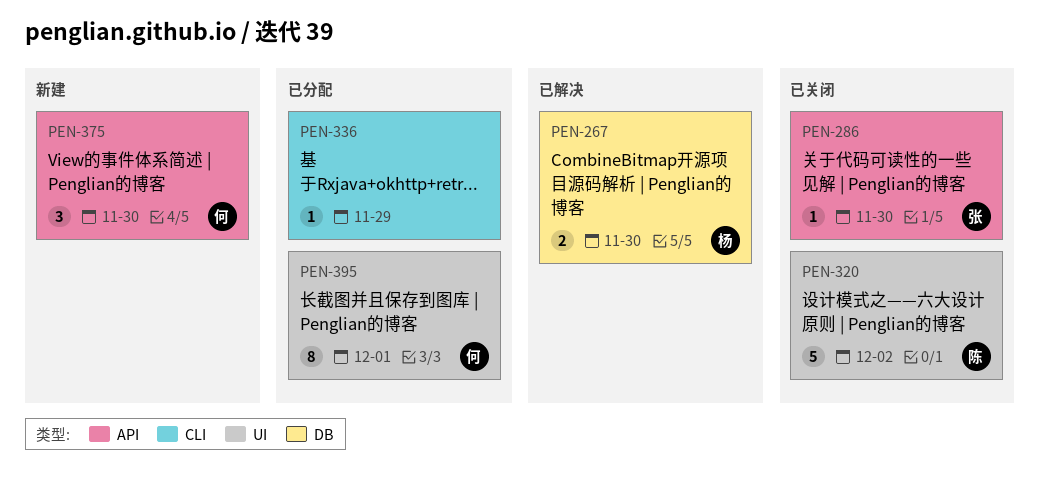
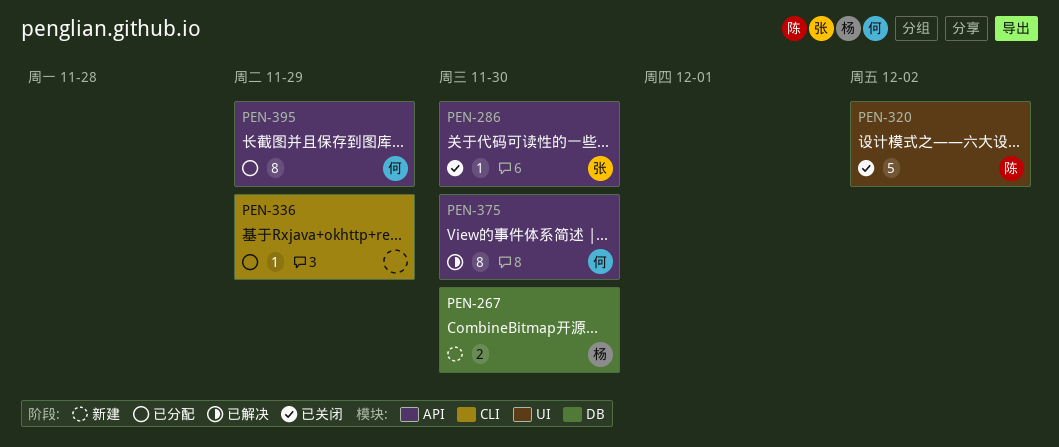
PEN-267, status: 已解决 -> 新建
PEN-375, status: 新建 -> 已解决
PEN-375, estimate: 3 -> 8
PEN-395, label: UI -> API
PEN-395, due: Dec 1 -> Nov 29

